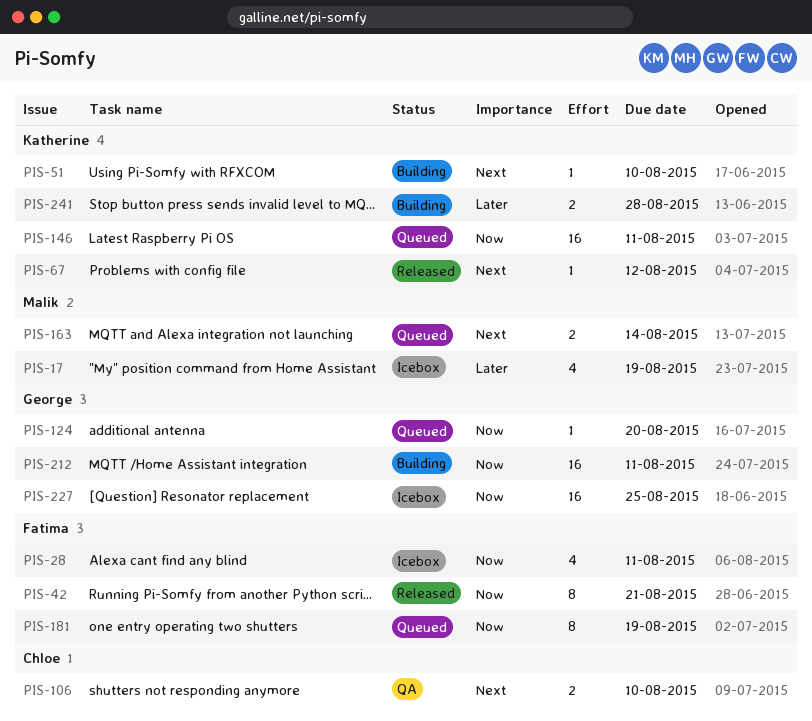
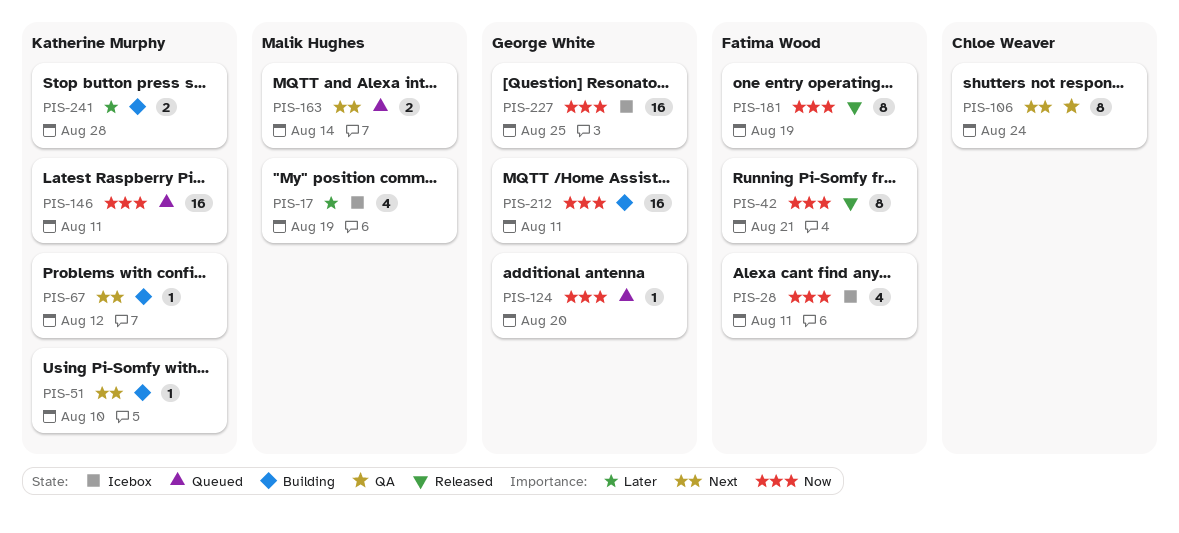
PIS-67, status: Released -> Building
PIS-106, estimate: 2 -> 8
PIS-106, due: Aug 10 -> Aug 24
PIS-181, status: Queued -> Released

